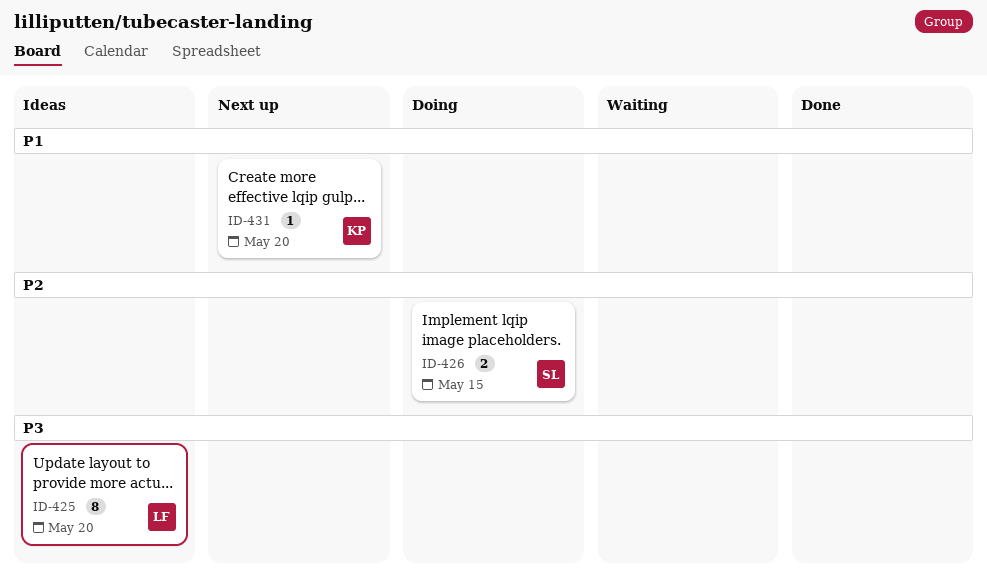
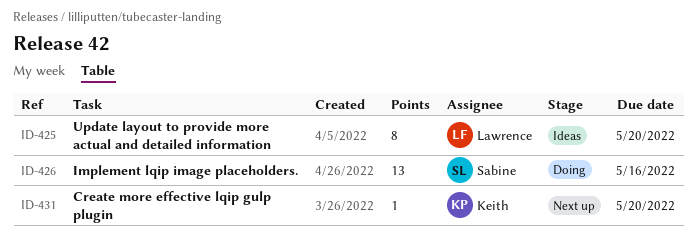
ID-426, estimate: 2 -> 13
ID-426, due: May 15 -> May 16

